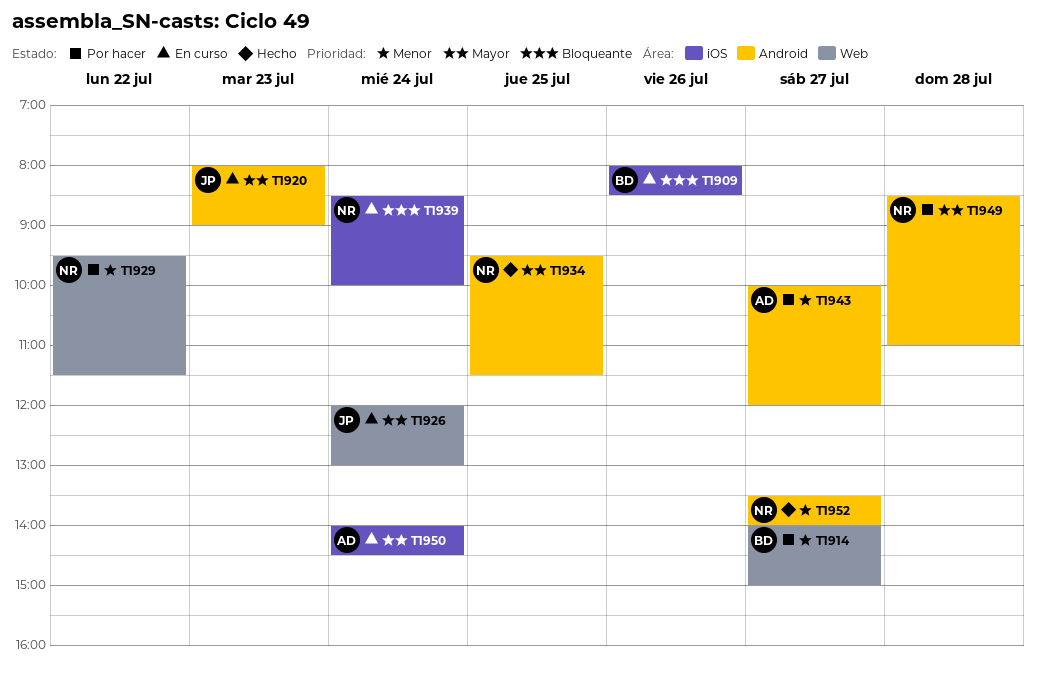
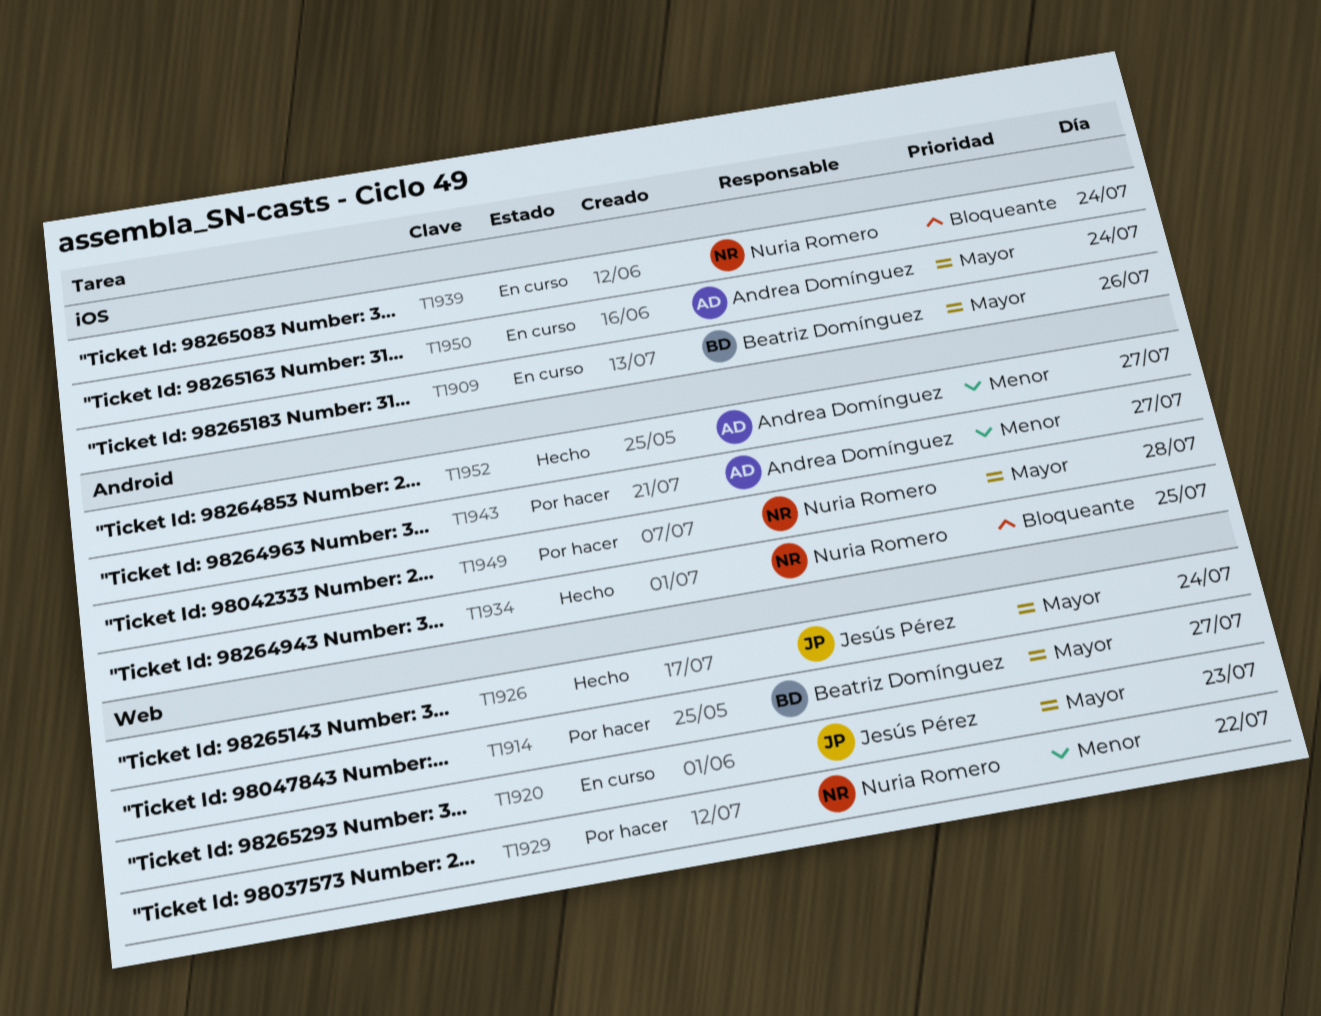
T1909, priority: Bloqueante -> Mayor
T1914, priority: Menor -> Mayor
T1920, label: Android -> Web
T1926, status: En curso -> Hecho
T1934, priority: Mayor -> Bloqueante
T1952, owner: Nuria Romero -> Andrea Domínguez

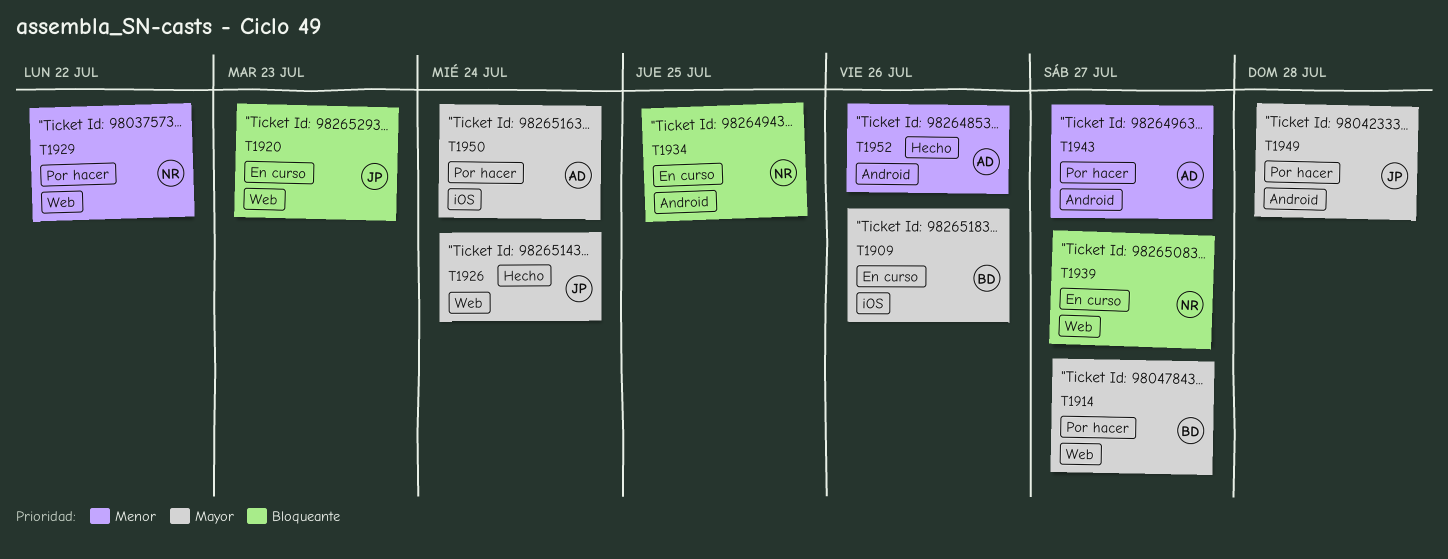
T1920, priority: Mayor -> Bloqueante
T1934, status: Hecho -> En curso
T1939, label: iOS -> Web
T1939, day: Jul 24 -> Jul 27
T1949, owner: Nuria Romero -> Jesús Pérez
T1950, status: En curso -> Por hacer
T1952, day: Jul 27 -> Jul 26

